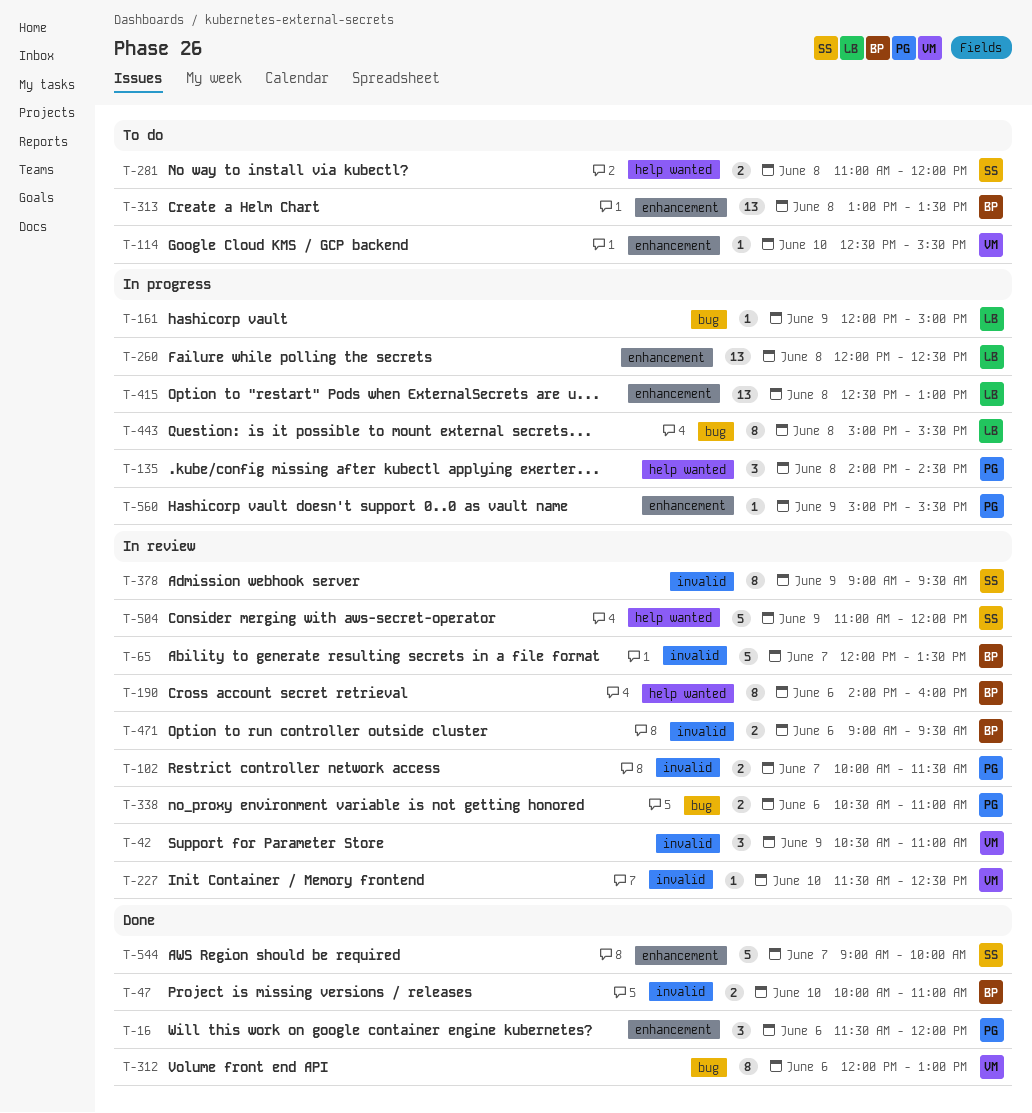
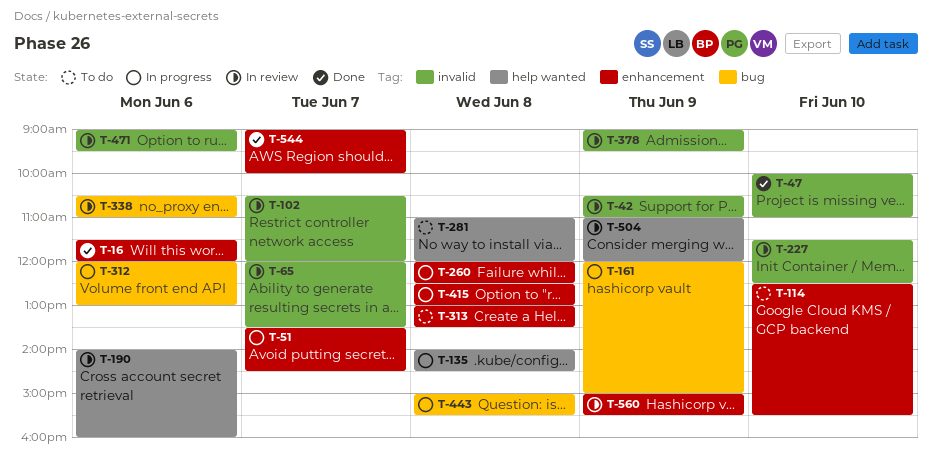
T-51: none -> present
T-102, begins: 10:00 -> 10:30
T-102, ends: 11:30 -> 12:00
T-312, status: Done -> In progress
T-560, status: In progress -> In review

